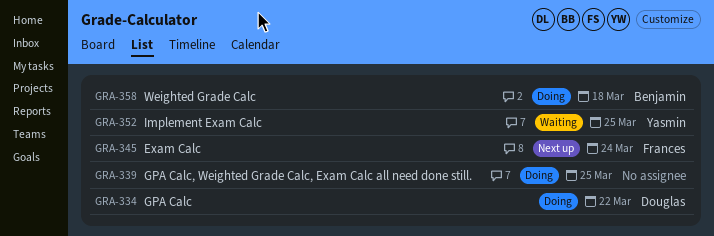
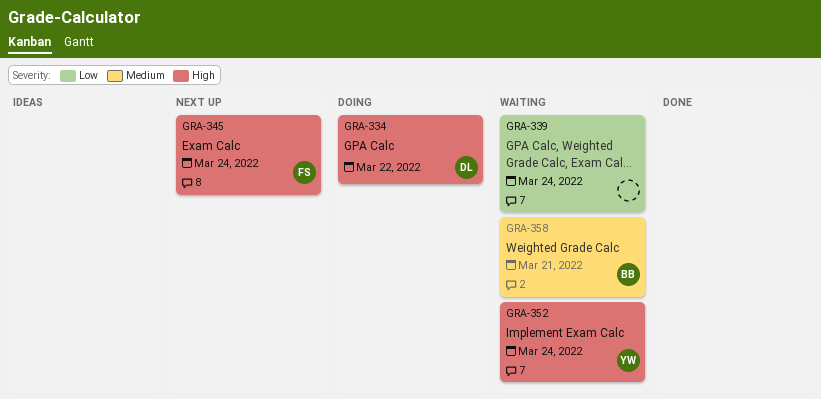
GRA-339, status: Doing -> Waiting
GRA-339, due: Mar 25 -> Mar 24
GRA-352, due: Mar 25 -> Mar 24
GRA-358, status: Doing -> Waiting
GRA-358, due: Mar 18 -> Mar 21

